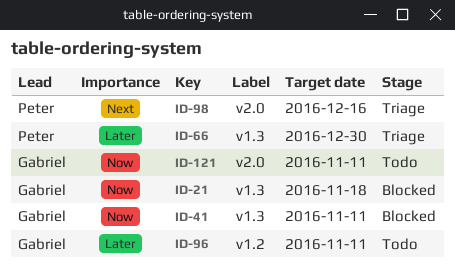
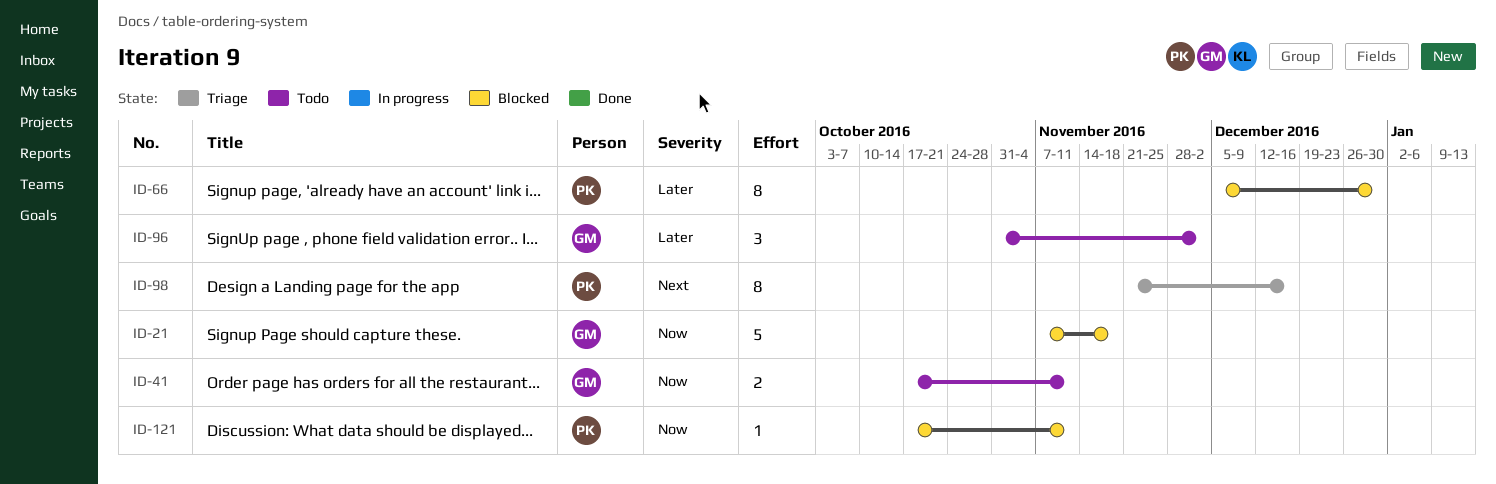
ID-41, status: Blocked -> Todo
ID-66, status: Triage -> Blocked
ID-96, due: Nov 11 -> Dec 2
ID-121, status: Todo -> Blocked
ID-121, owner: Gabriel -> Peter

